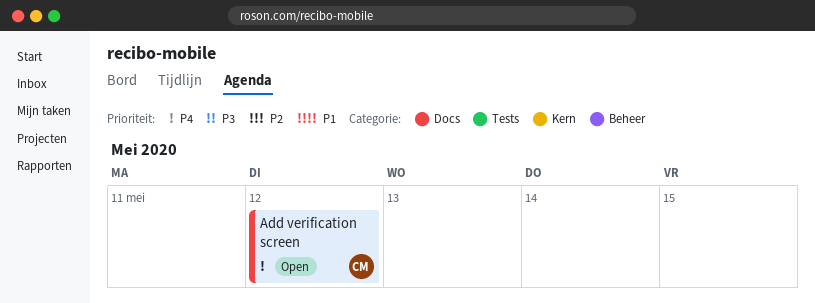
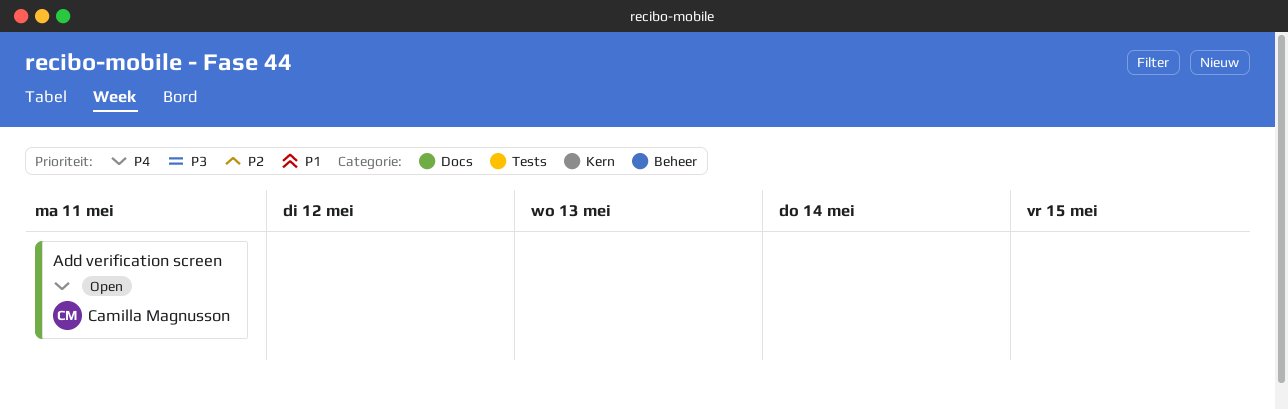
Add verification screen, due: May 12 -> May 11

